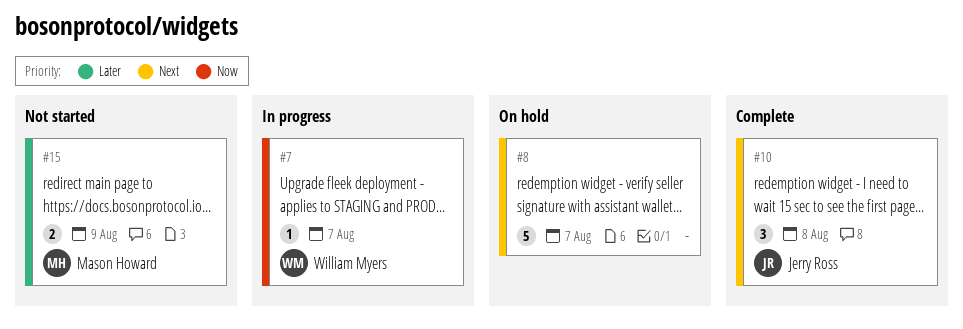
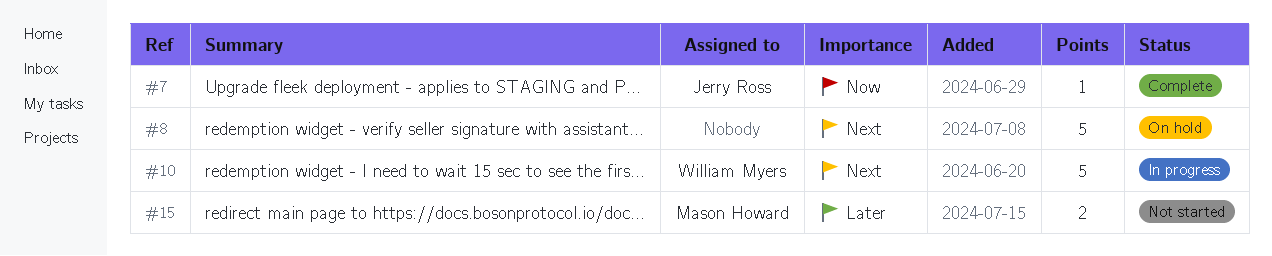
#7, status: In progress -> Complete
#7, owner: William Myers -> Jerry Ross
#10, status: Complete -> In progress
#10, owner: Jerry Ross -> William Myers
#10, estimate: 3 -> 5

